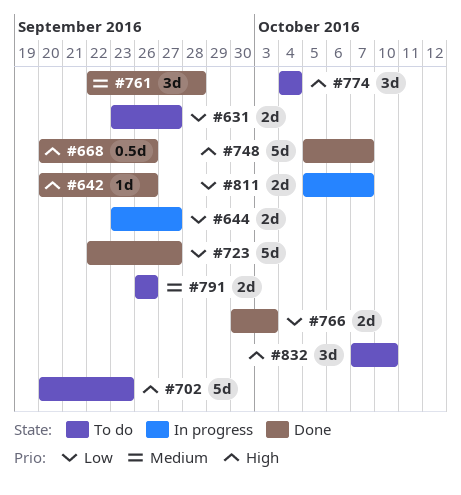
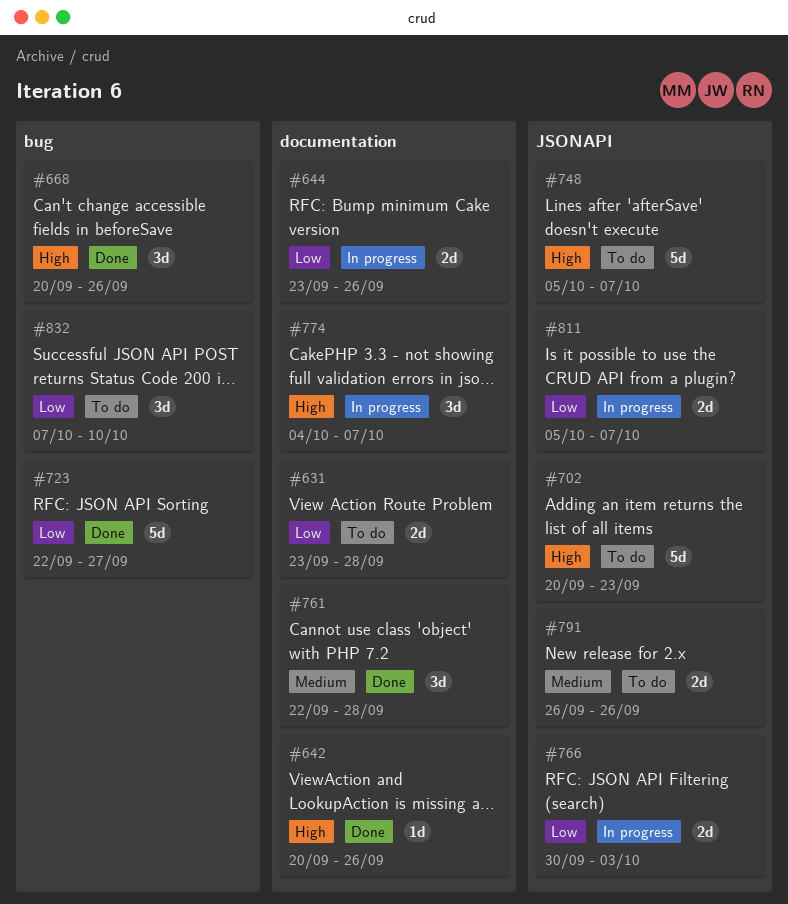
#631, due: Sep 27 -> Sep 28
#644, due: Sep 27 -> Sep 26
#668, estimate: 0.5d -> 3d
#748, status: Done -> To do
#766, status: Done -> In progress
#774, status: To do -> In progress
#774, due: Oct 4 -> Oct 7
#832, priority: High -> Low

